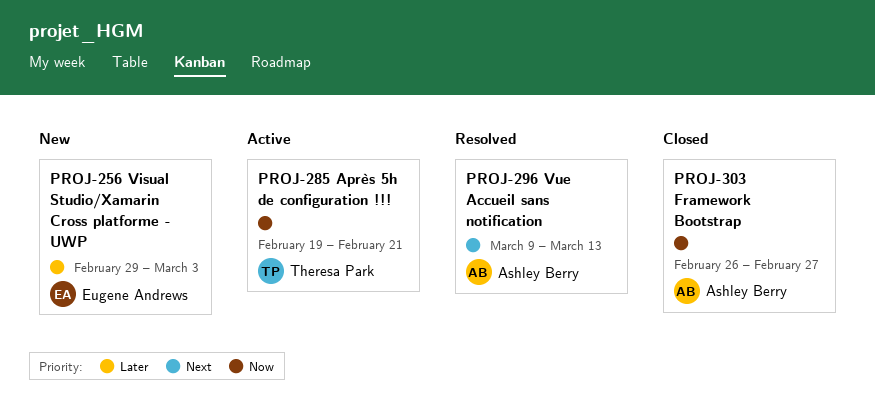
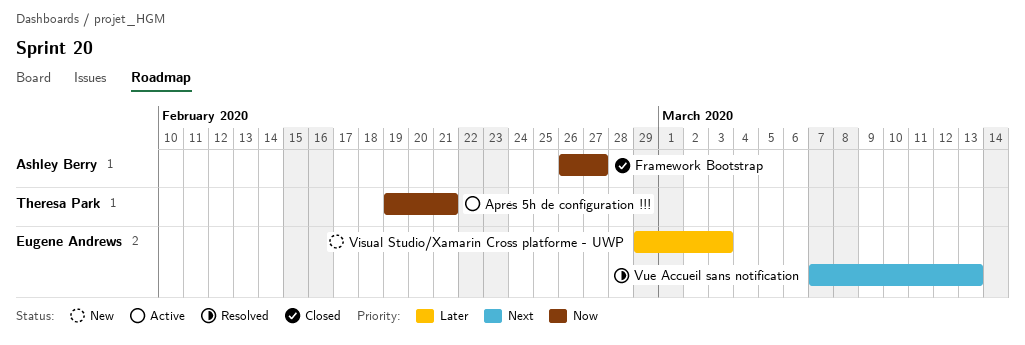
Vue Accueil sans notification, owner: Ashley Berry -> Eugene Andrews
Vue Accueil sans notification, start: Mar 9 -> Mar 7

